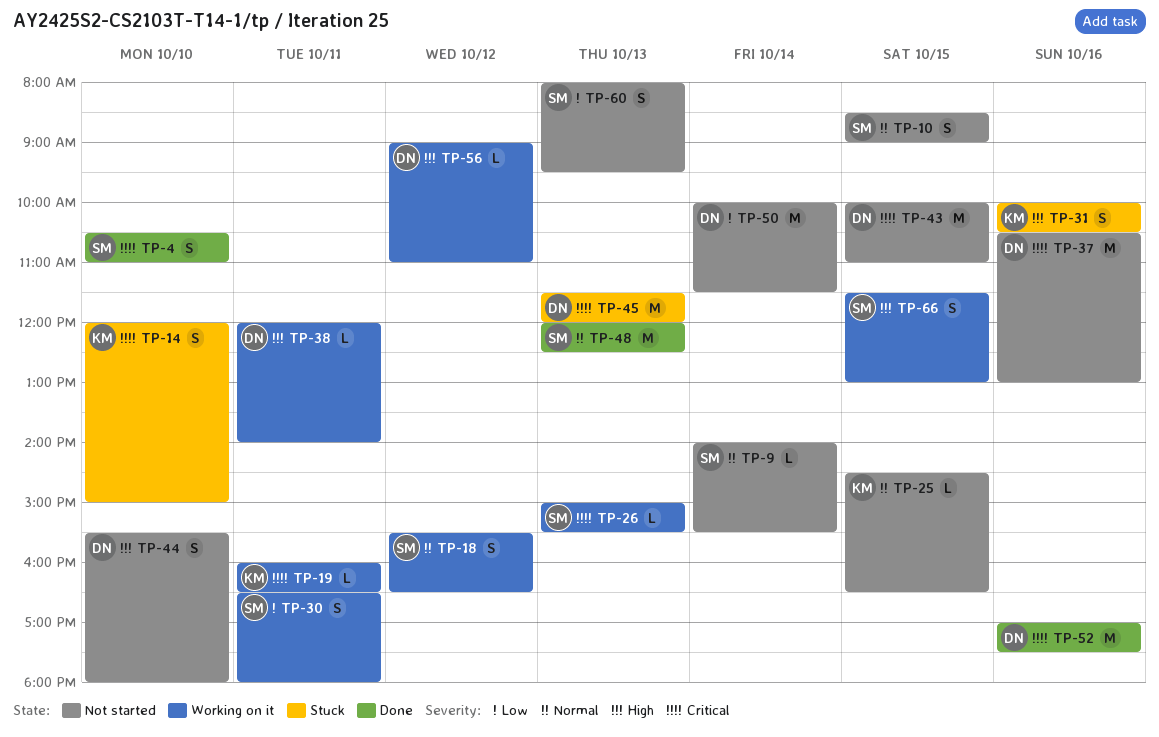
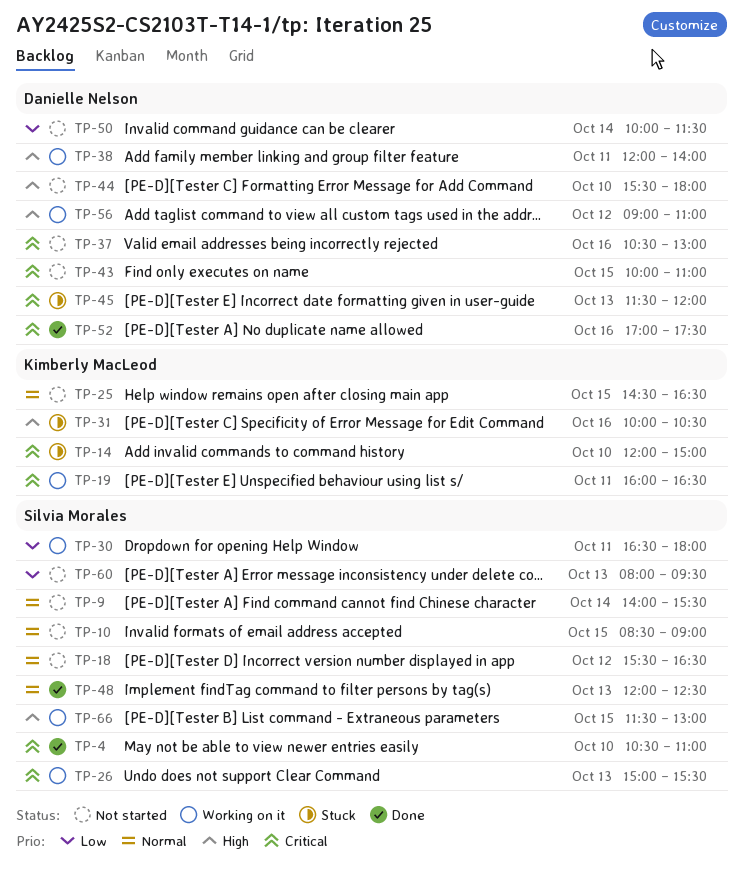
TP-18, status: Working on it -> Not started

